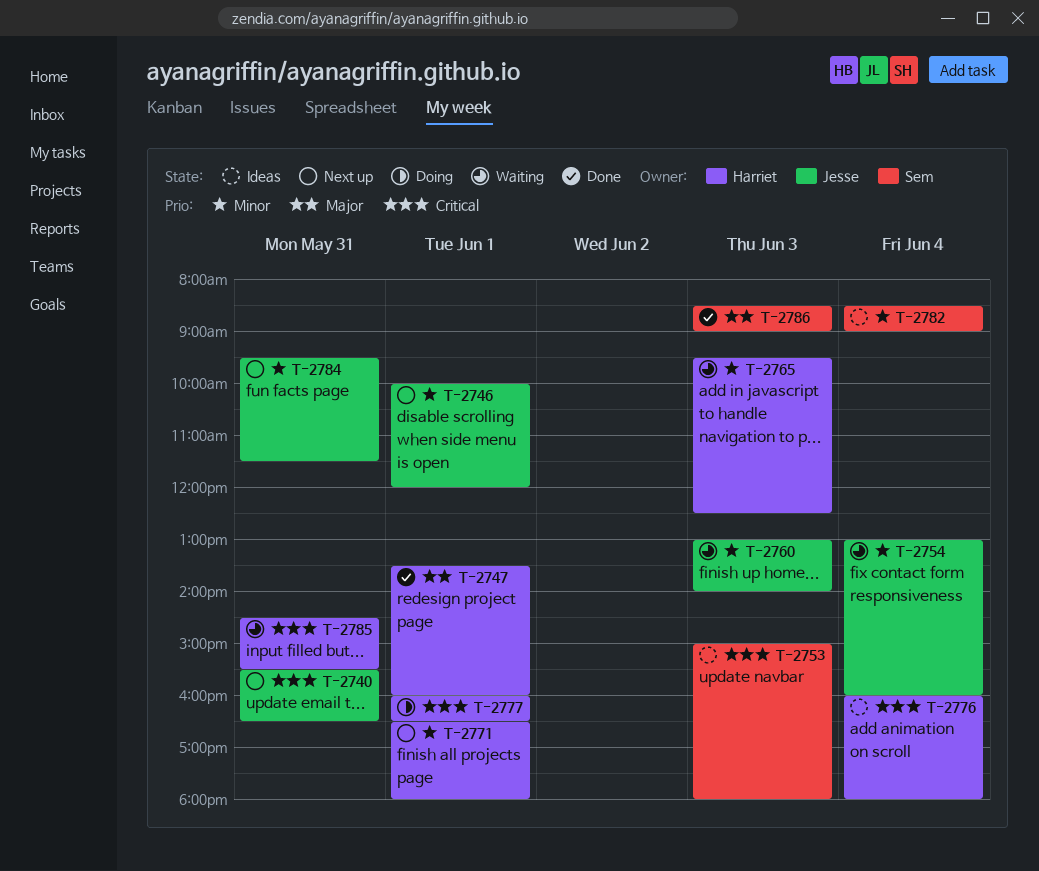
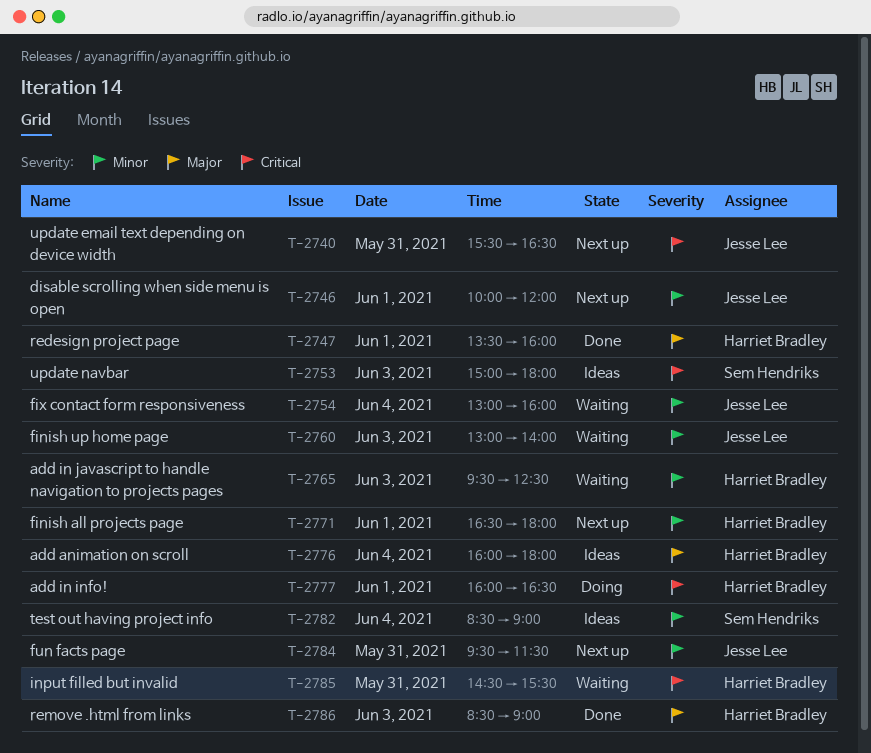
T-2776, priority: Critical -> Major
T-2786, owner: Sem Hendriks -> Harriet Bradley

